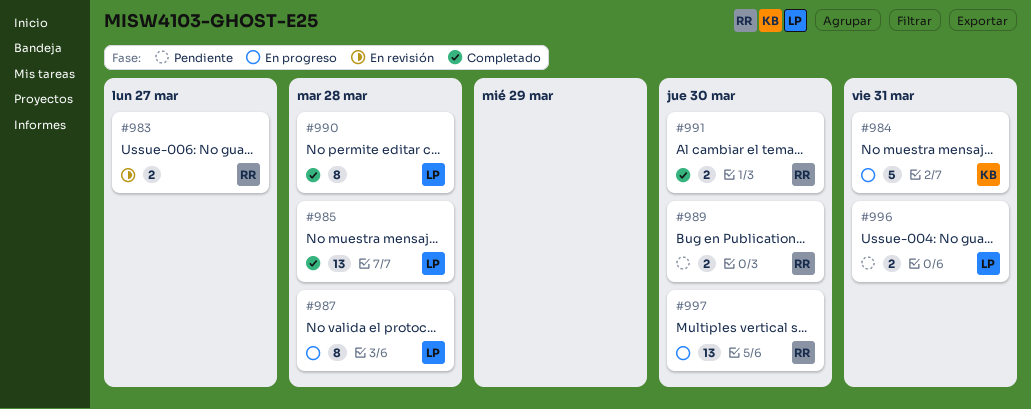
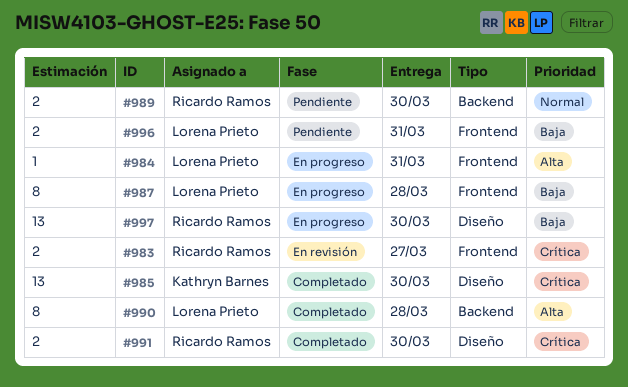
#984, owner: Kathryn Barnes -> Lorena Prieto
#984, estimate: 5 -> 1
#985, owner: Lorena Prieto -> Kathryn Barnes
#985, due: Mar 28 -> Mar 30

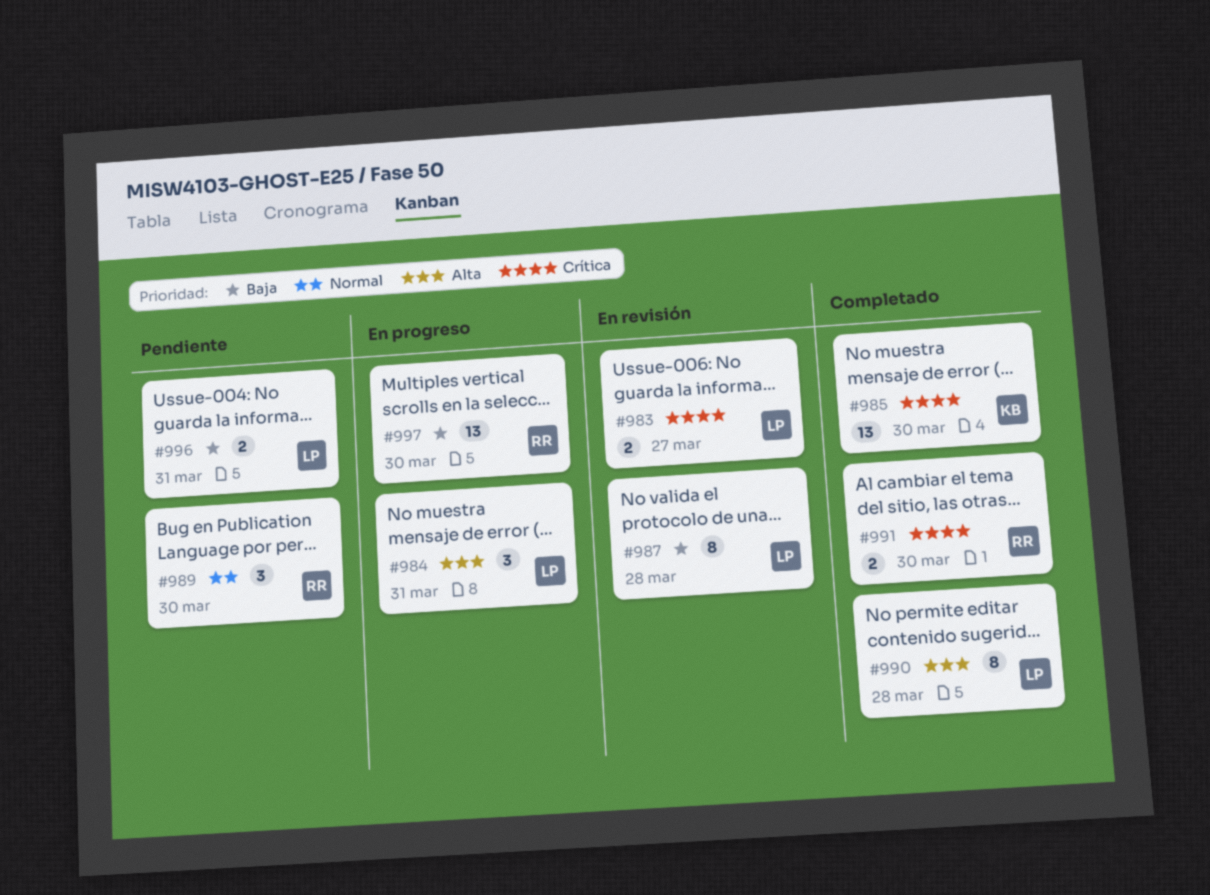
#983, owner: Ricardo Ramos -> Lorena Prieto
#984, estimate: 1 -> 3
#987, status: En progreso -> En revisión
#989, estimate: 2 -> 3

